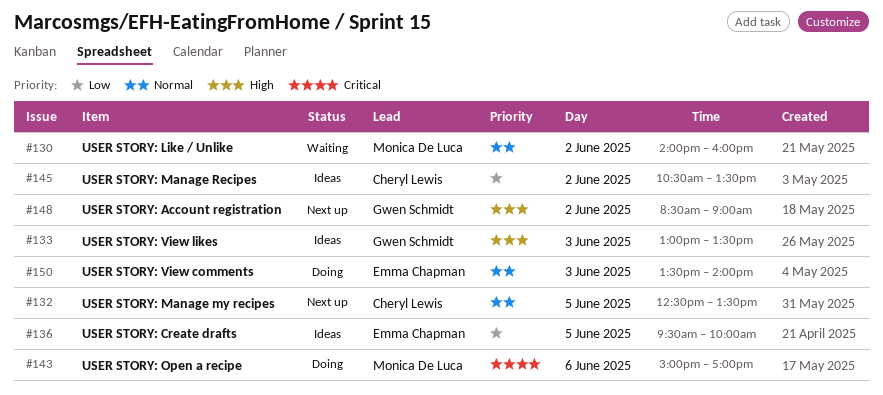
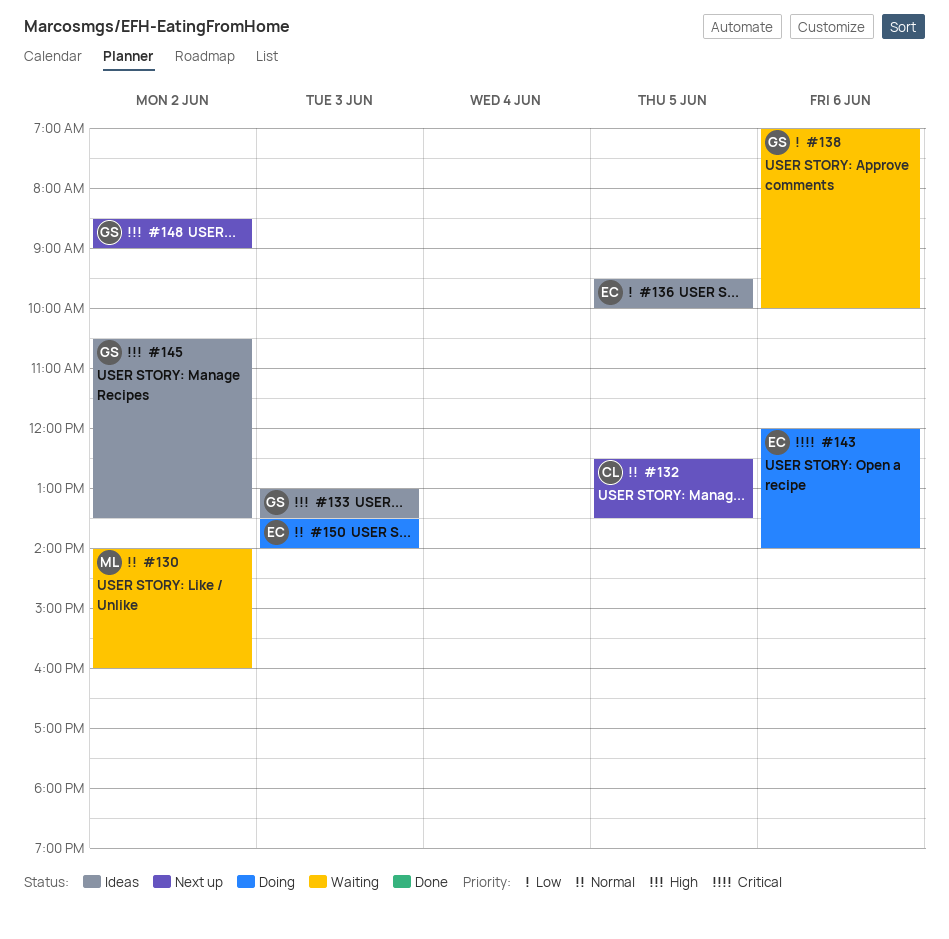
#138: none -> present
#143, owner: Monica De Luca -> Emma Chapman
#143, begins: 15:00 -> 12:00
#143, ends: 17:00 -> 14:00
#145, owner: Cheryl Lewis -> Gwen Schmidt
#145, priority: Low -> High

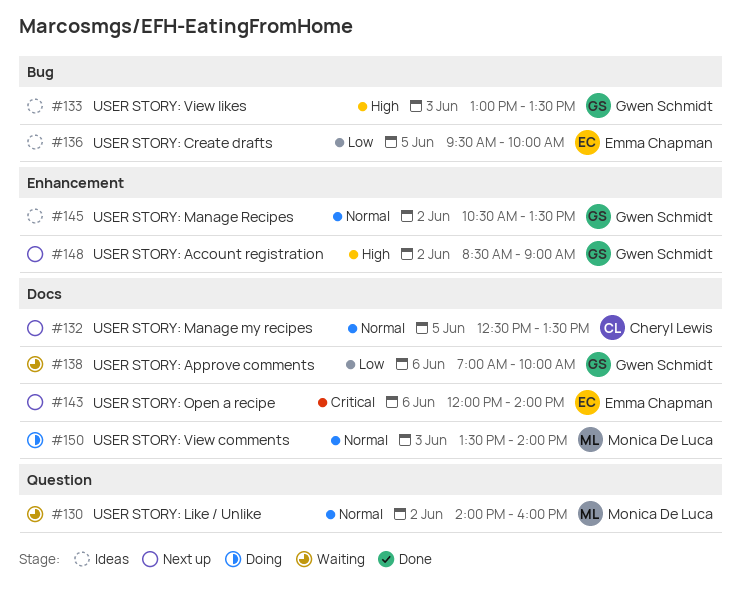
#143, status: Doing -> Next up
#145, priority: High -> Normal
#150, owner: Emma Chapman -> Monica De Luca

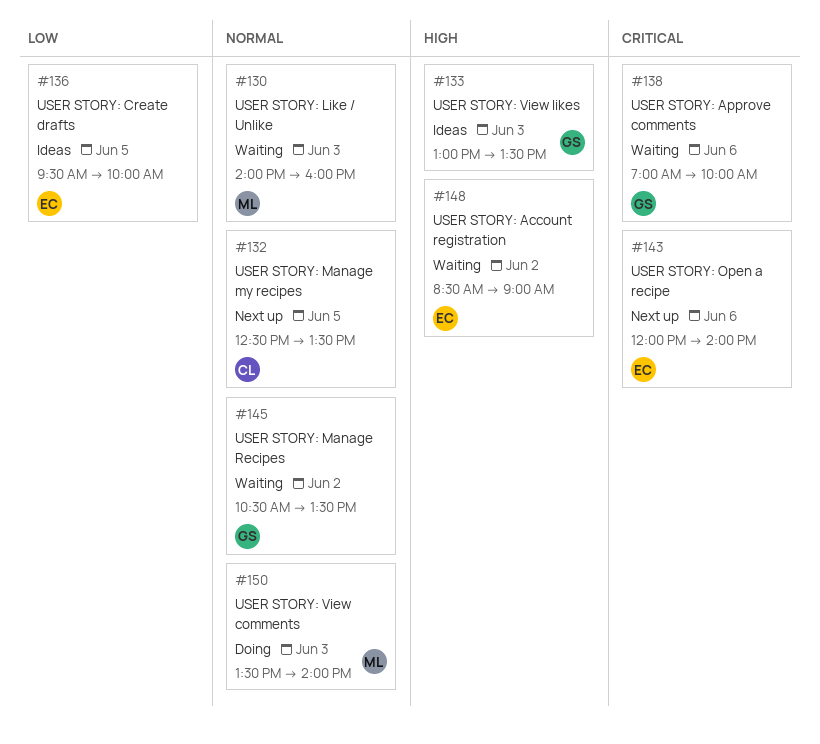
#130, day: Jun 2 -> Jun 3
#138, priority: Low -> Critical
#145, status: Ideas -> Waiting
#148, status: Next up -> Waiting
#148, owner: Gwen Schmidt -> Emma Chapman

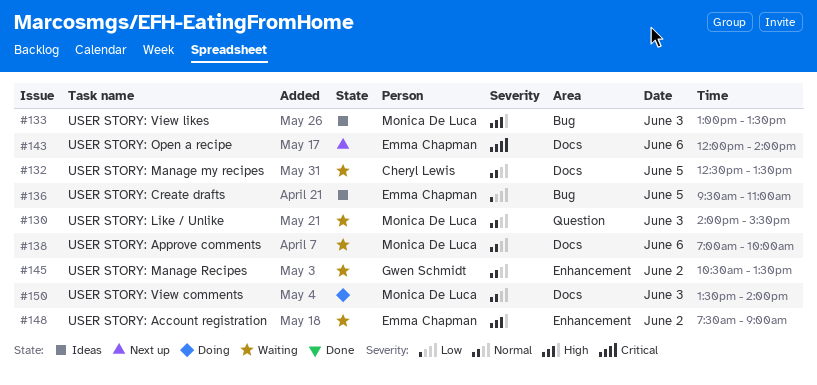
#130, ends: 16:00 -> 15:30
#132, status: Next up -> Waiting
#133, owner: Gwen Schmidt -> Monica De Luca
#136, ends: 10:00 -> 11:00
#138, owner: Gwen Schmidt -> Monica De Luca
#138, priority: Critical -> Normal
#148, begins: 08:30 -> 07:30

